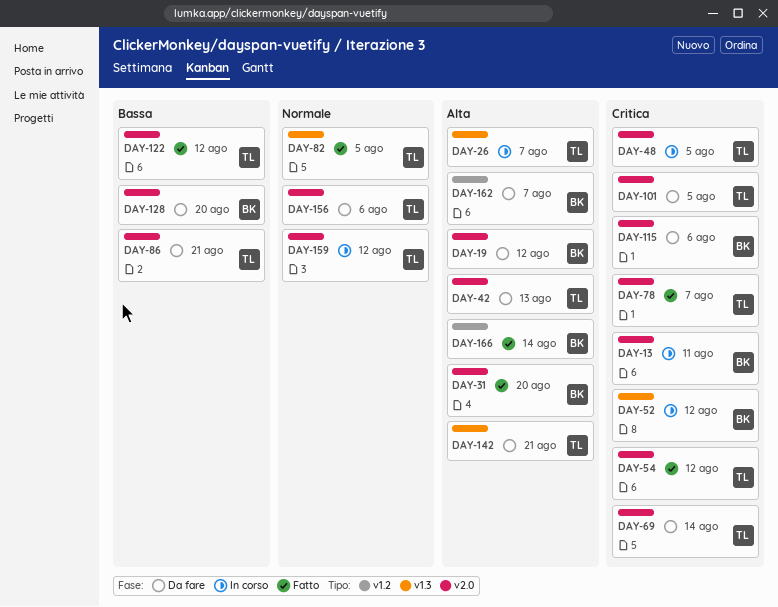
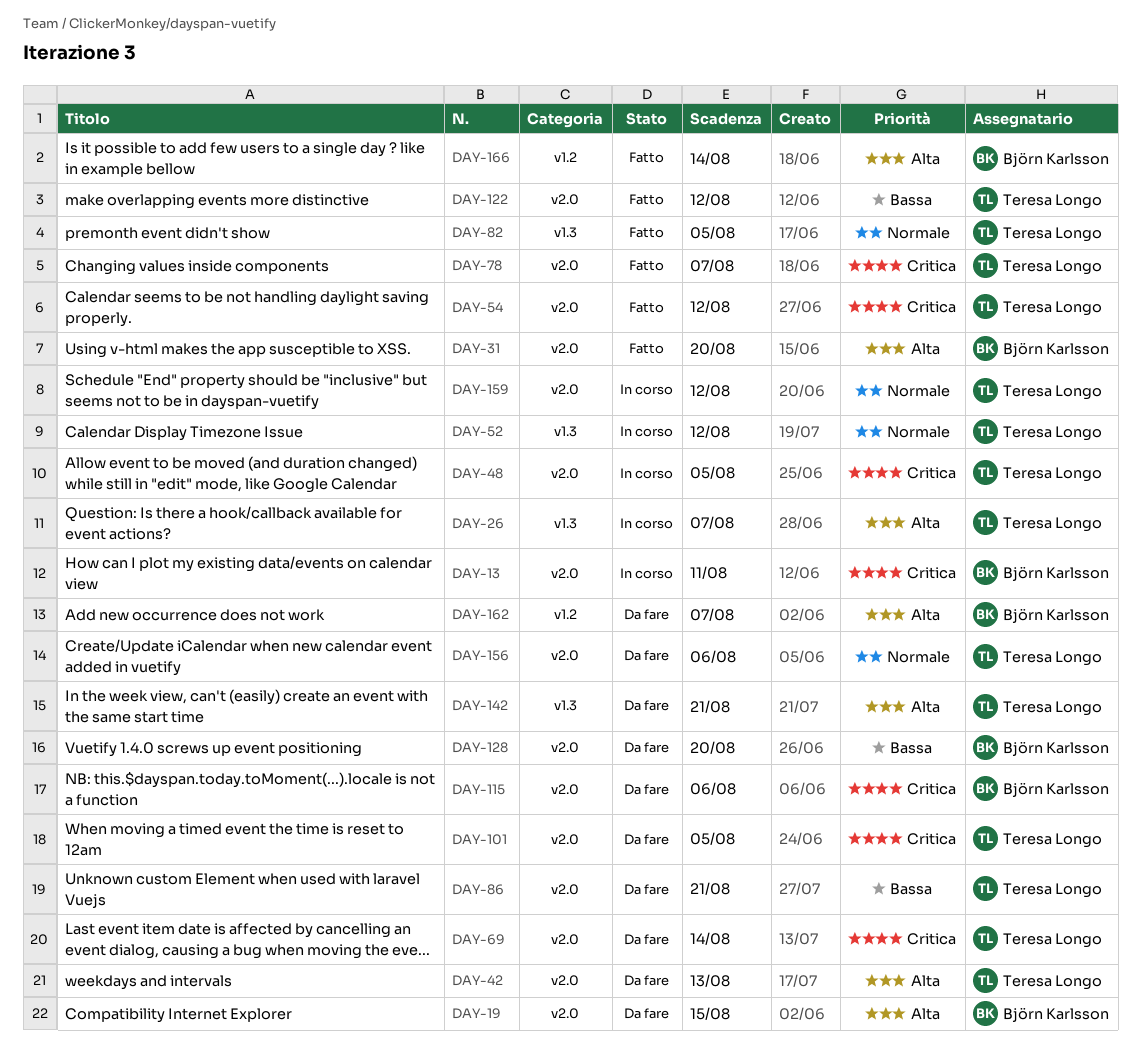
DAY-19, due: Aug 12 -> Aug 15
DAY-52, owner: Björn Karlsson -> Teresa Longo
DAY-52, priority: Critica -> Normale

